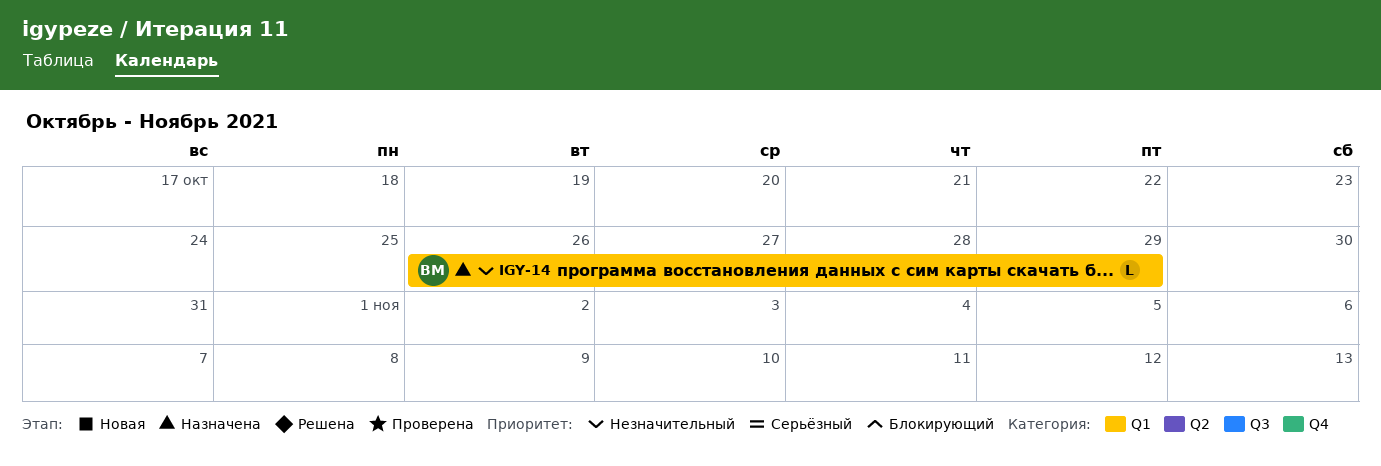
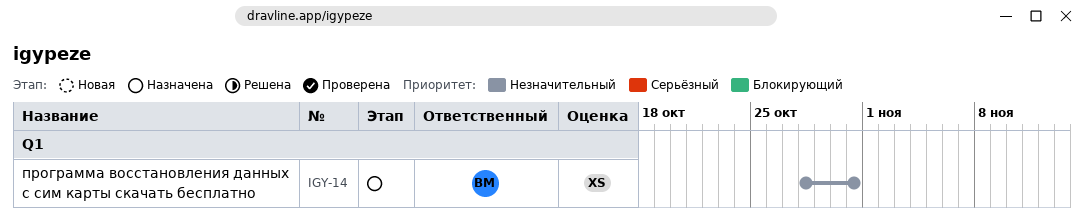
IGY-14, estimate: L -> XS
IGY-14, start: Oct 26 -> Oct 28
IGY-14, due: Oct 29 -> Oct 31

